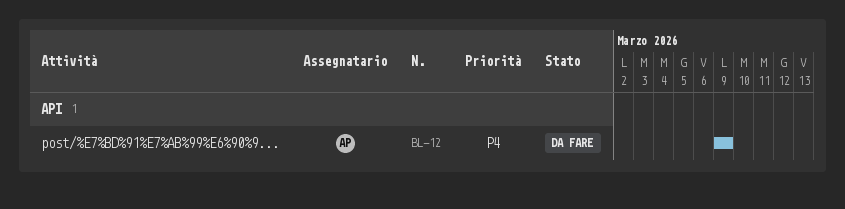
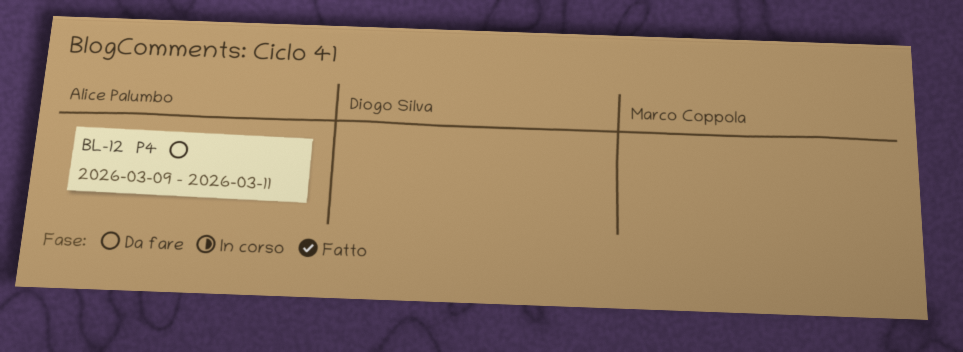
BL-12, due: Mar 9 -> Mar 11

